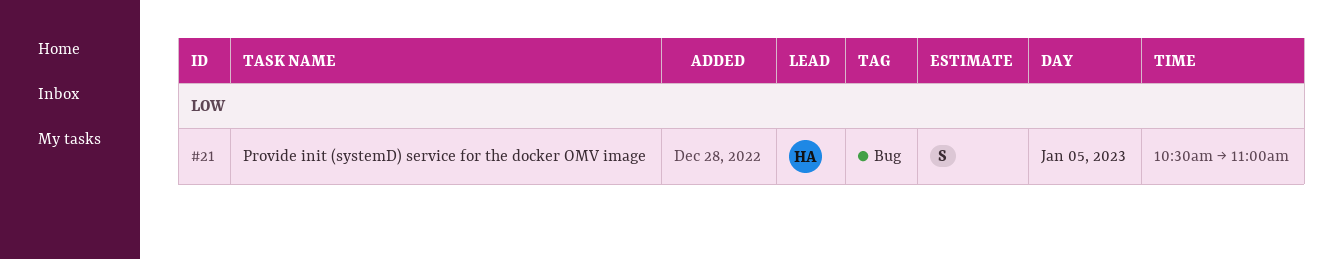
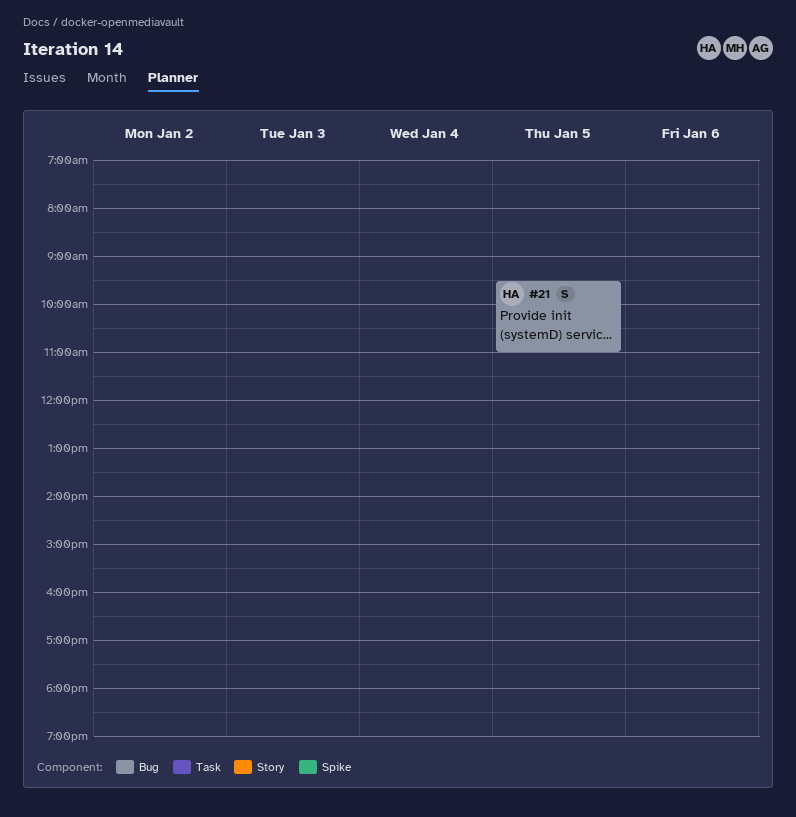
#21, begins: 10:30 -> 09:30

